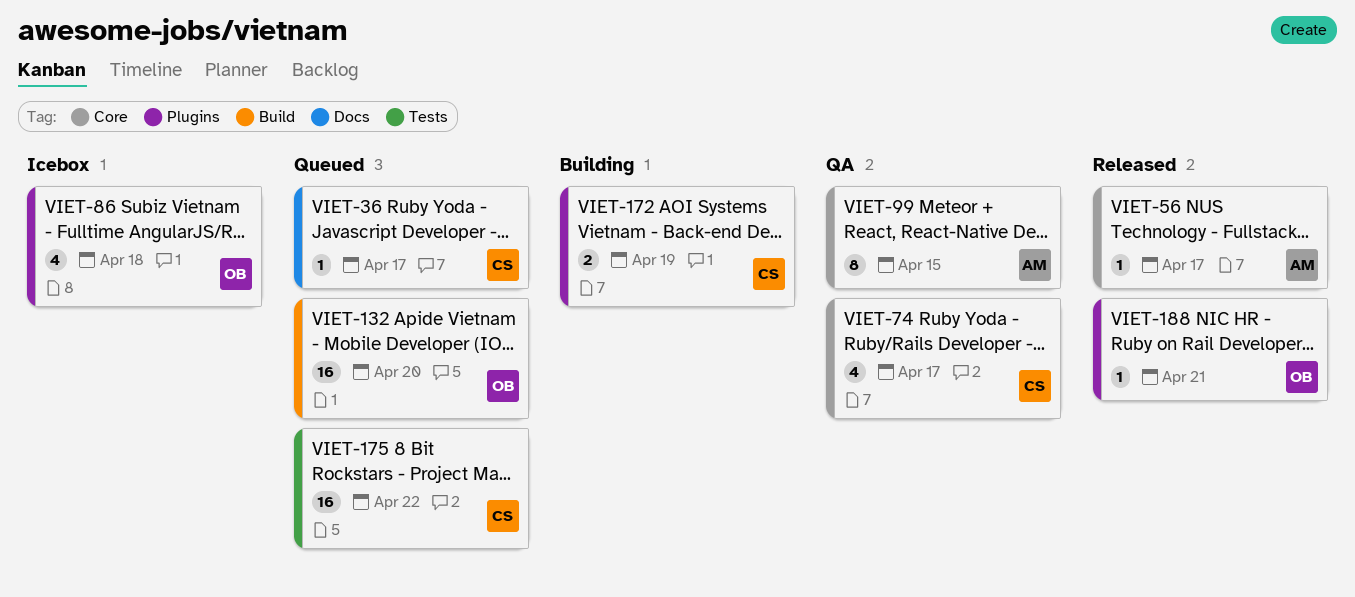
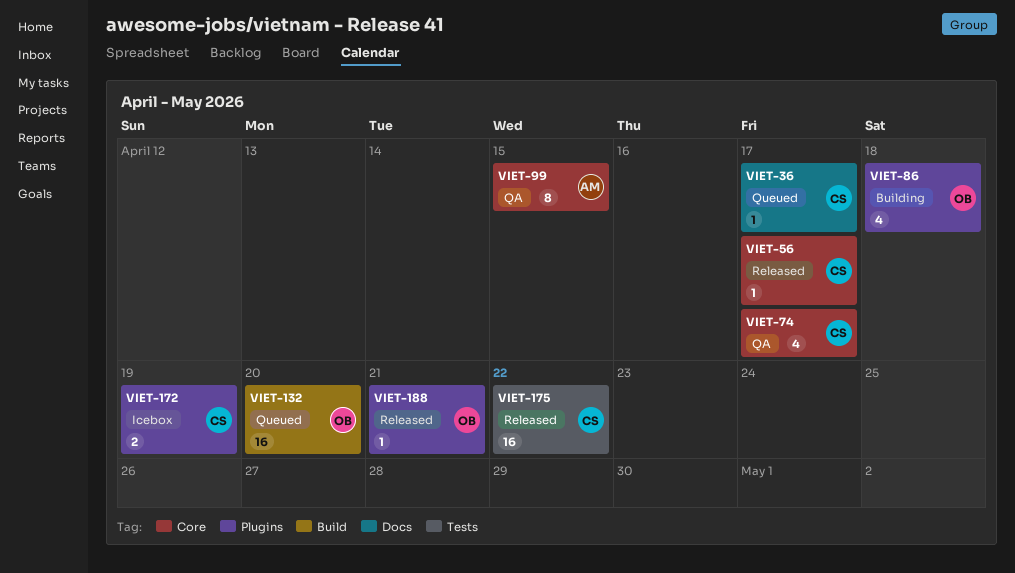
VIET-56, owner: AM -> CS
VIET-86, status: Icebox -> Building
VIET-172, status: Building -> Icebox
VIET-175, status: Queued -> Released

